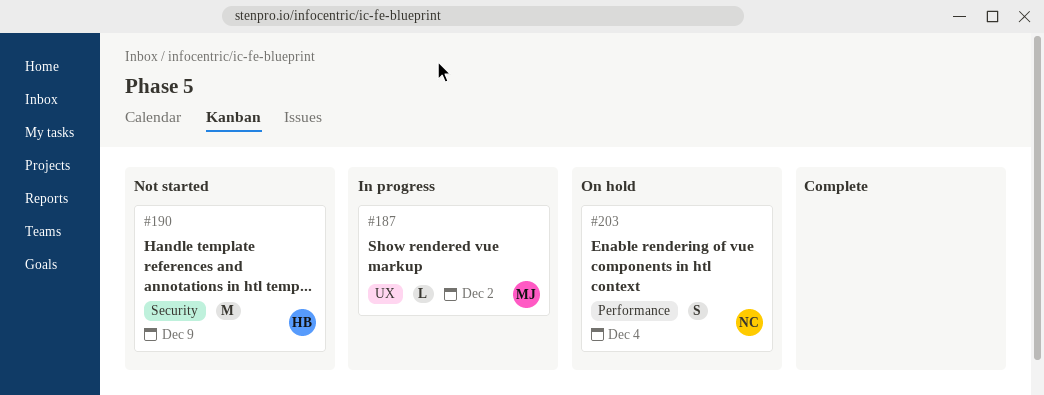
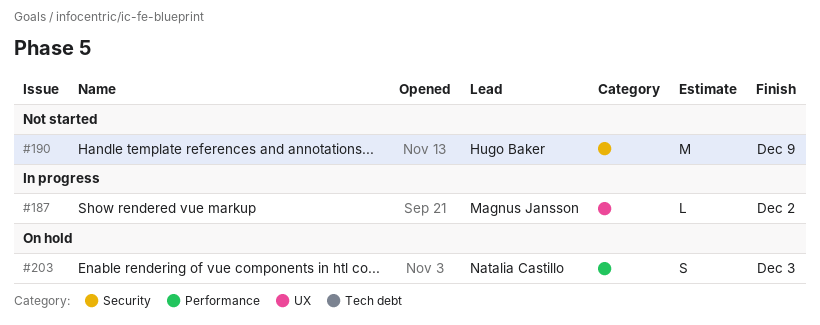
#203, due: Dec 4 -> Dec 3

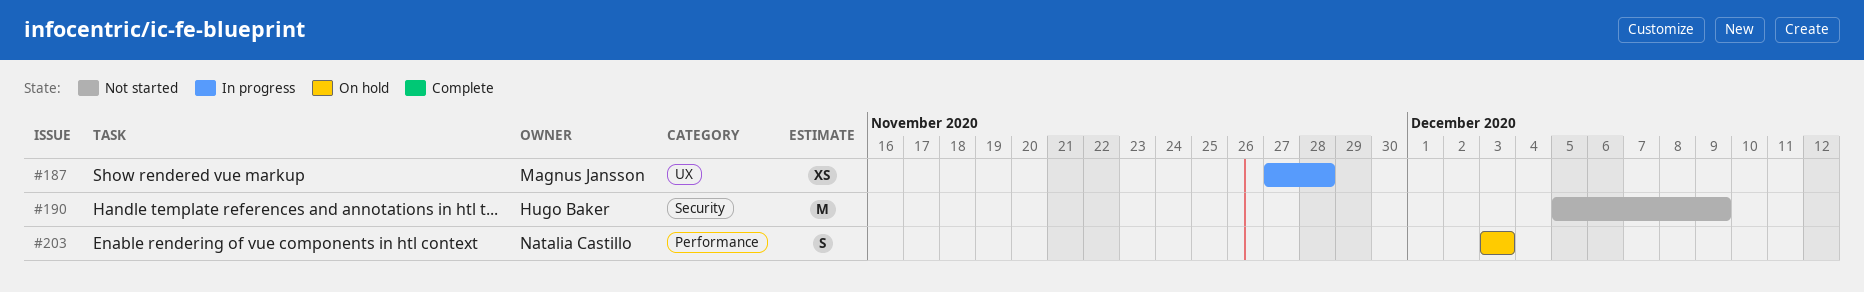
#187, estimate: L -> XS
#187, due: Dec 2 -> Nov 28

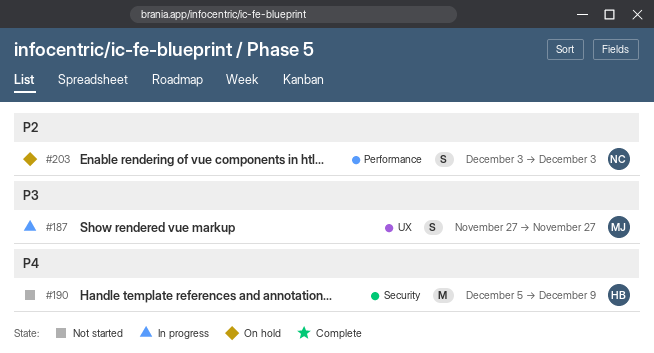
#187, estimate: XS -> S
#187, due: Nov 28 -> Nov 27

